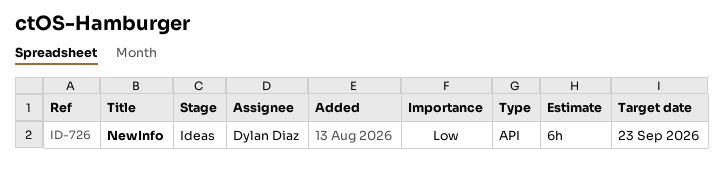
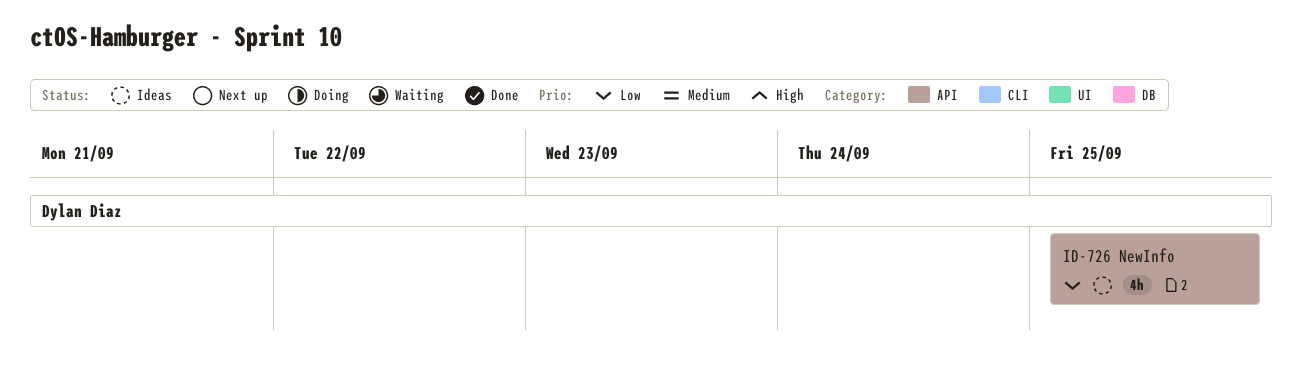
ID-726, estimate: 6h -> 4h
ID-726, due: Sep 23 -> Sep 25

